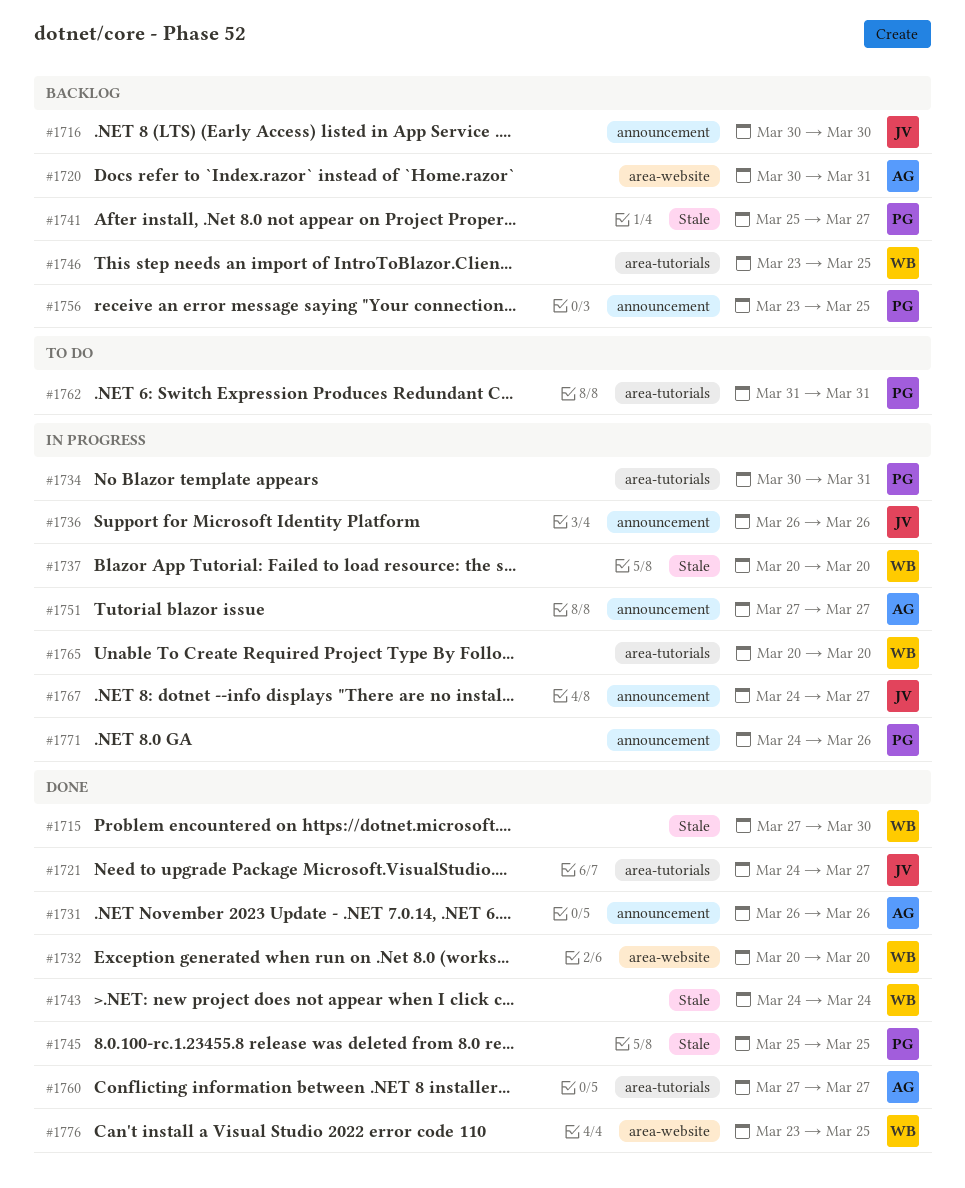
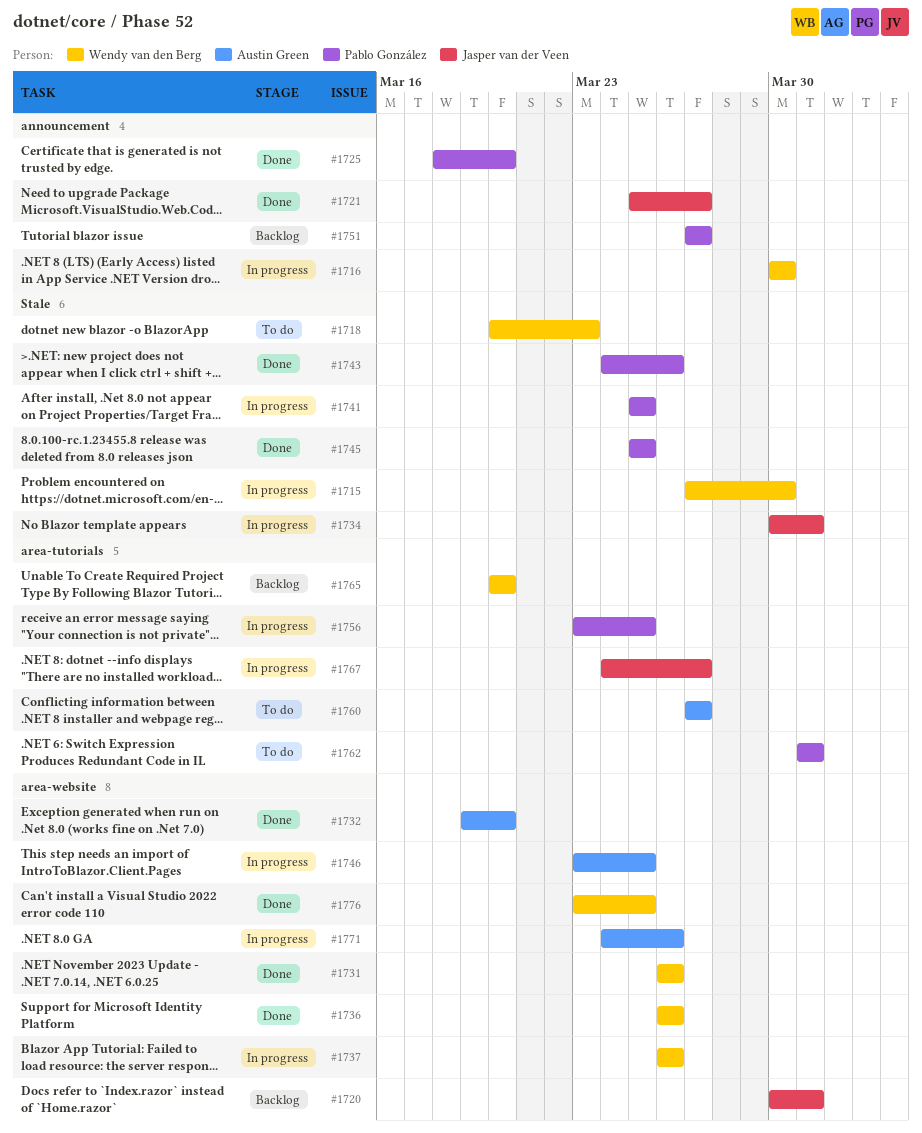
#1715, status: Done -> In progress
#1716, status: Backlog -> In progress
#1716, owner: Jasper van der Veen -> Wendy van den Berg
#1718: none -> present
#1720, owner: Austin Green -> Jasper van der Veen
#1721, label: area-tutorials -> announcement
#1721, start: Mar 24 -> Mar 25
#1725: none -> present
#1731, owner: Austin Green -> Wendy van den Berg
#1731, label: announcement -> area-website
#1732, owner: Wendy van den Berg -> Austin Green
#1732, start: Mar 20 -> Mar 19
#1734, owner: Pablo González -> Jasper van der Veen
#1734, label: area-tutorials -> Stale
#1736, status: In progress -> Done
#1736, owner: Jasper van der Veen -> Wendy van den Berg
#1736, label: announcement -> area-website
#1737, label: Stale -> area-website
#1737, start: Mar 20 -> Mar 26
#1737, due: Mar 20 -> Mar 26
#1741, status: Backlog -> In progress
#1741, due: Mar 27 -> Mar 25
#1743, owner: Wendy van den Berg -> Pablo González
#1743, due: Mar 24 -> Mar 26
#1746, status: Backlog -> In progress
#1746, owner: Wendy van den Berg -> Austin Green
#1746, label: area-tutorials -> area-website
#1751, status: In progress -> Backlog
#1751, owner: Austin Green -> Pablo González
#1756, status: Backlog -> In progress
#1756, label: announcement -> area-tutorials
#1760, status: Done -> To do
#1765, status: In progress -> Backlog
#1767, label: announcement -> area-tutorials
#1771, owner: Pablo González -> Austin Green
#1771, label: announcement -> area-website

